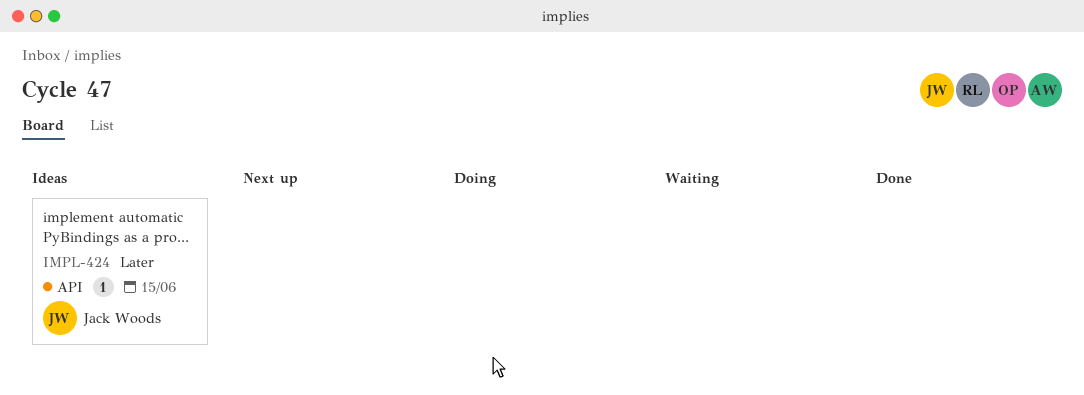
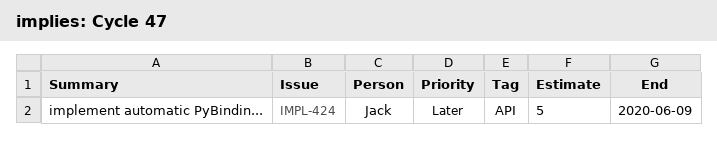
IMPL-424, estimate: 1 -> 5
IMPL-424, due: Jun 15 -> Jun 9

